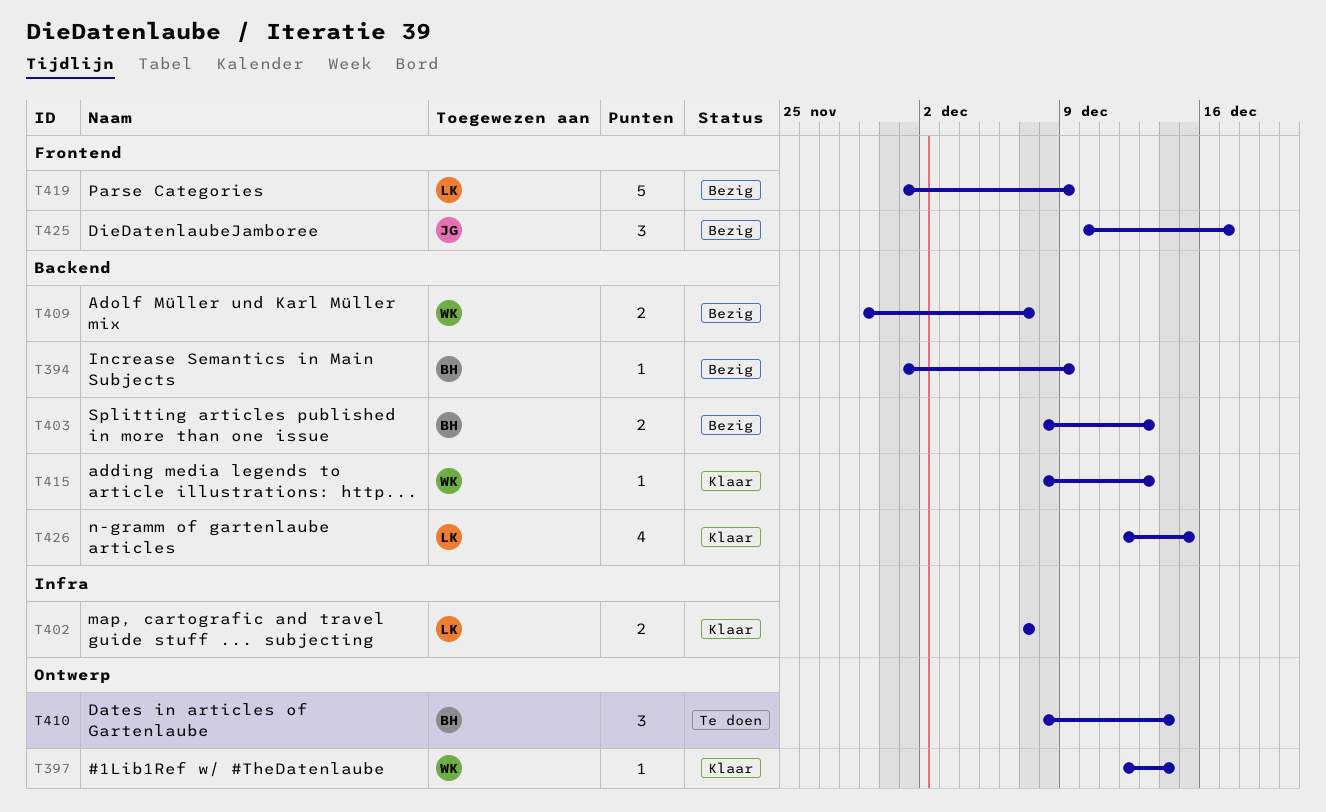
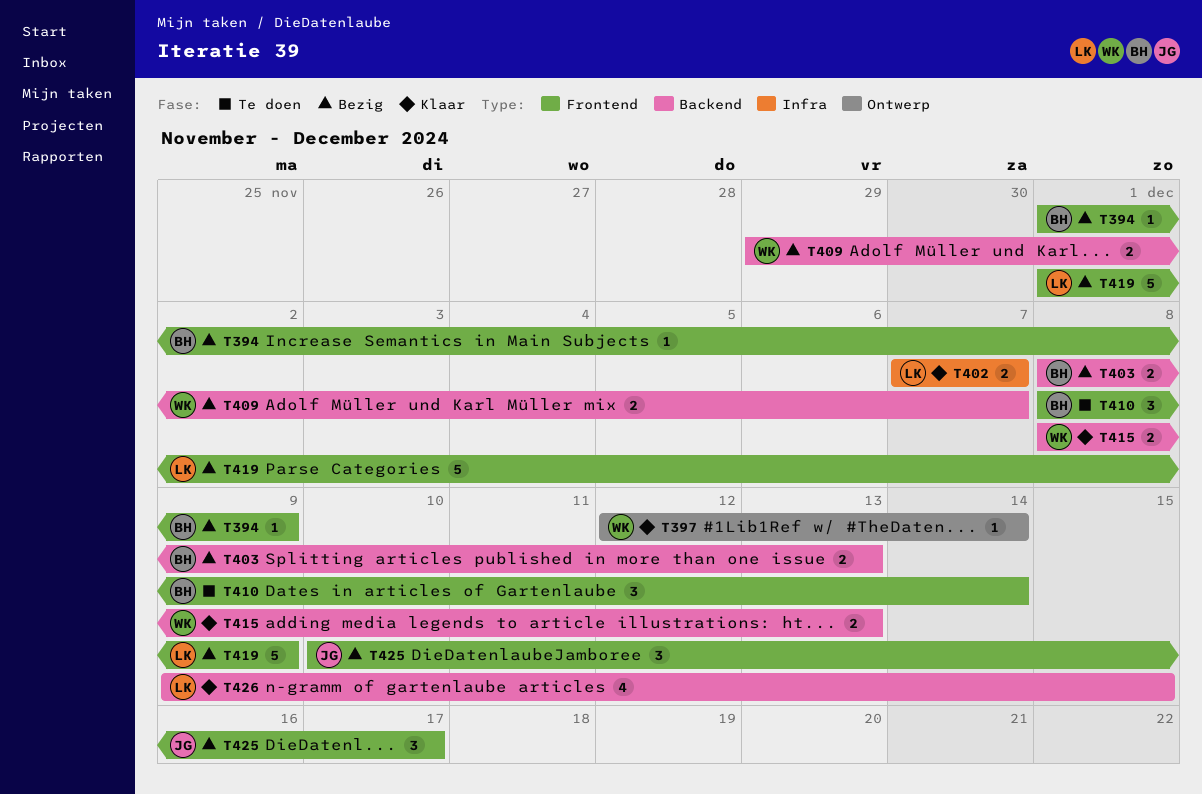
T394, label: Backend -> Frontend
T410, label: Ontwerp -> Frontend
T415, estimate: 1 -> 2
T426, start: Dec 12 -> Dec 9

